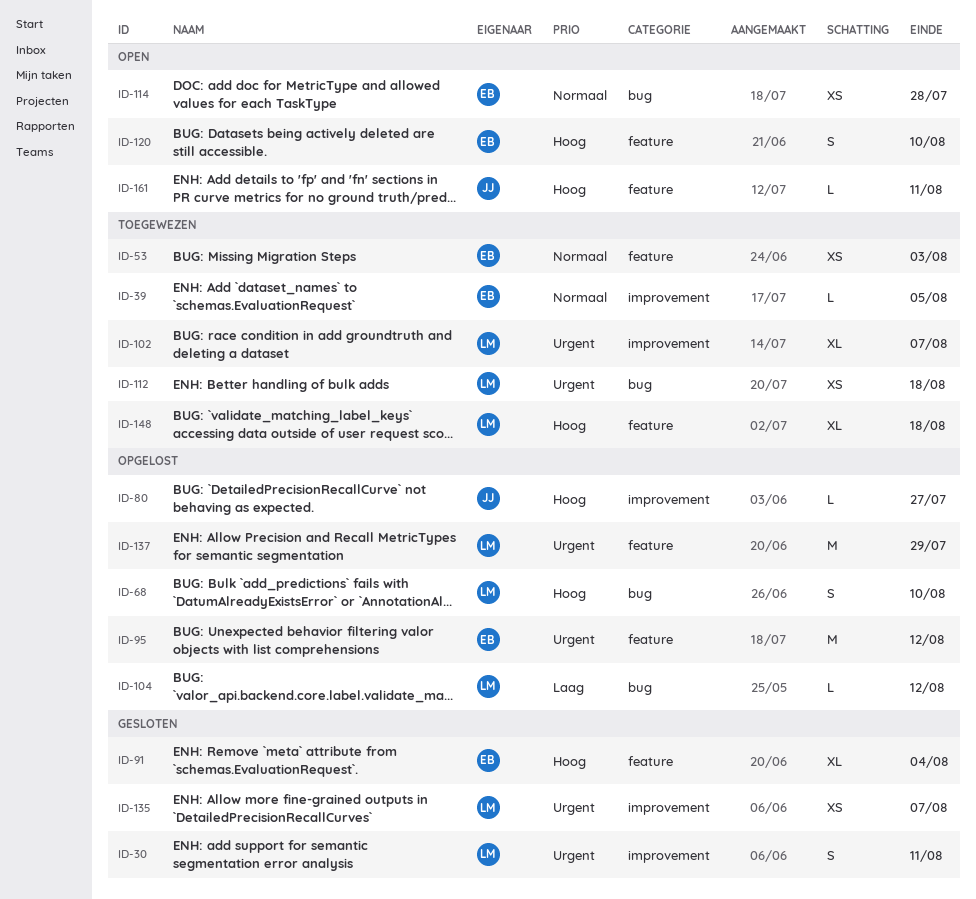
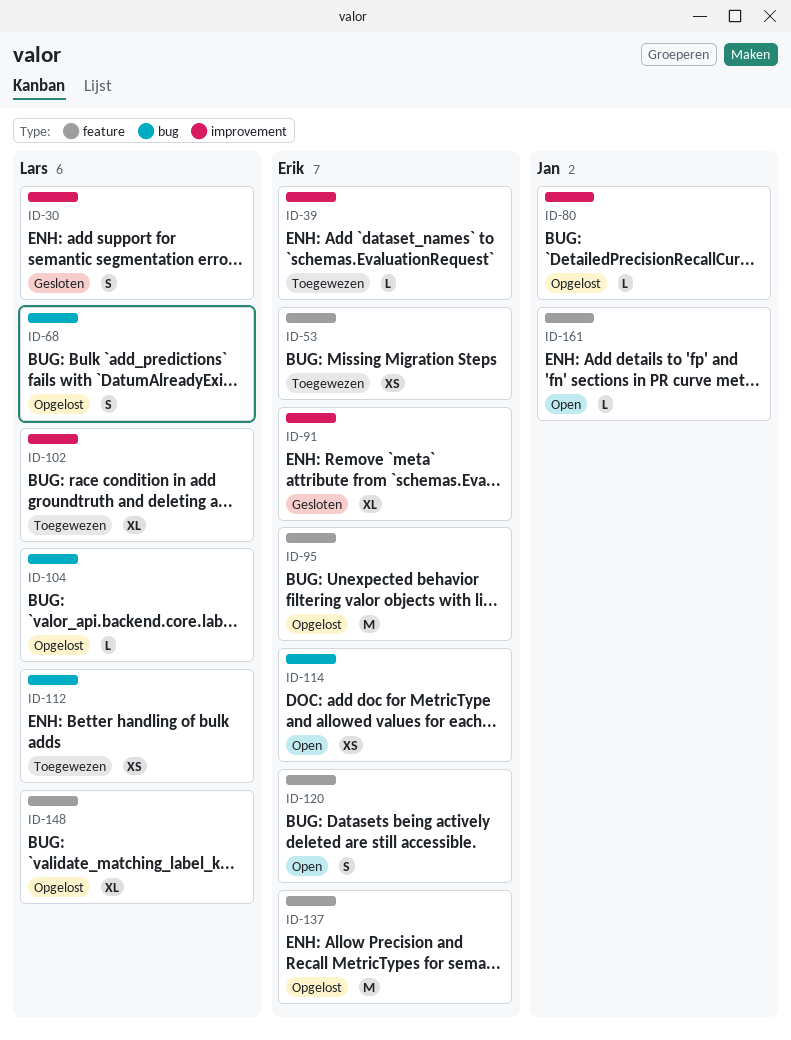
ID-91, label: feature -> improvement
ID-135: present -> none
ID-137, owner: Lars -> Erik
ID-148, status: Toegewezen -> Opgelost

